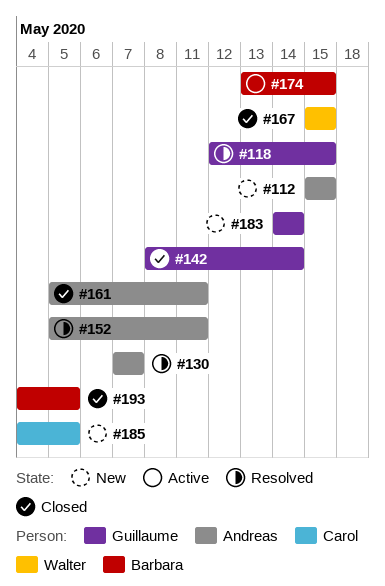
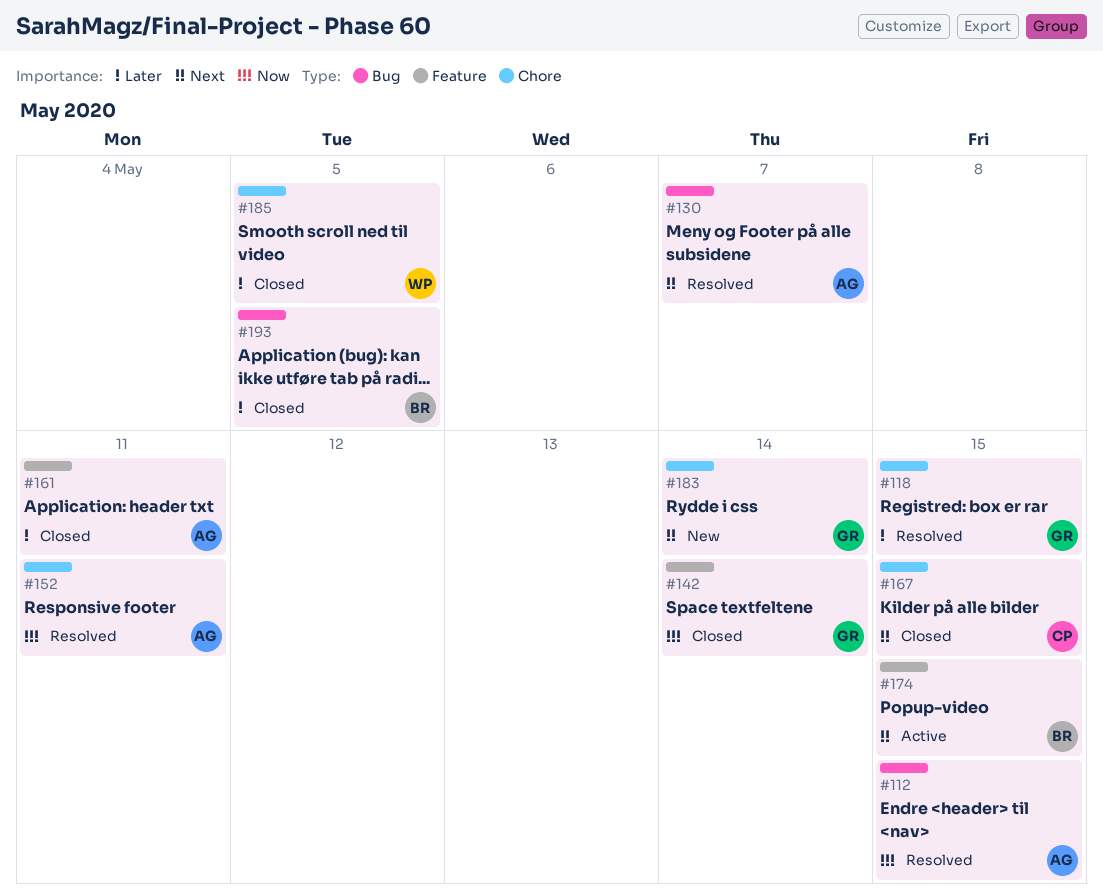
#112, status: New -> Resolved
#167, owner: Walter -> Carol
#185, status: New -> Closed
#185, owner: Carol -> Walter

